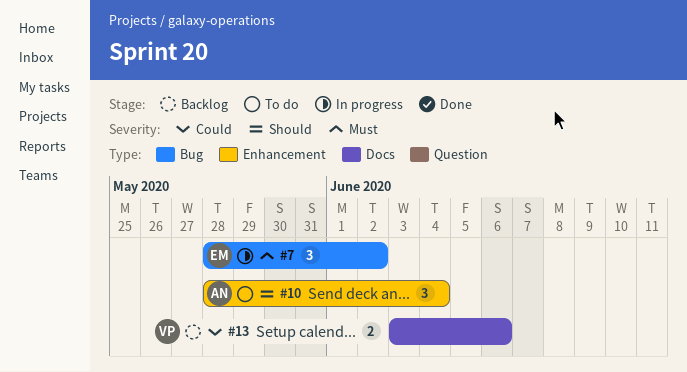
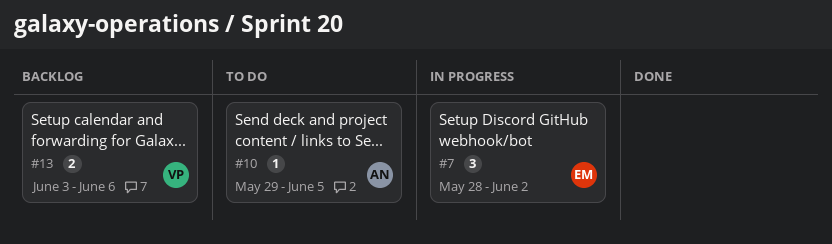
#10, estimate: 3 -> 1
#10, start: May 28 -> May 29
#10, due: Jun 4 -> Jun 5

